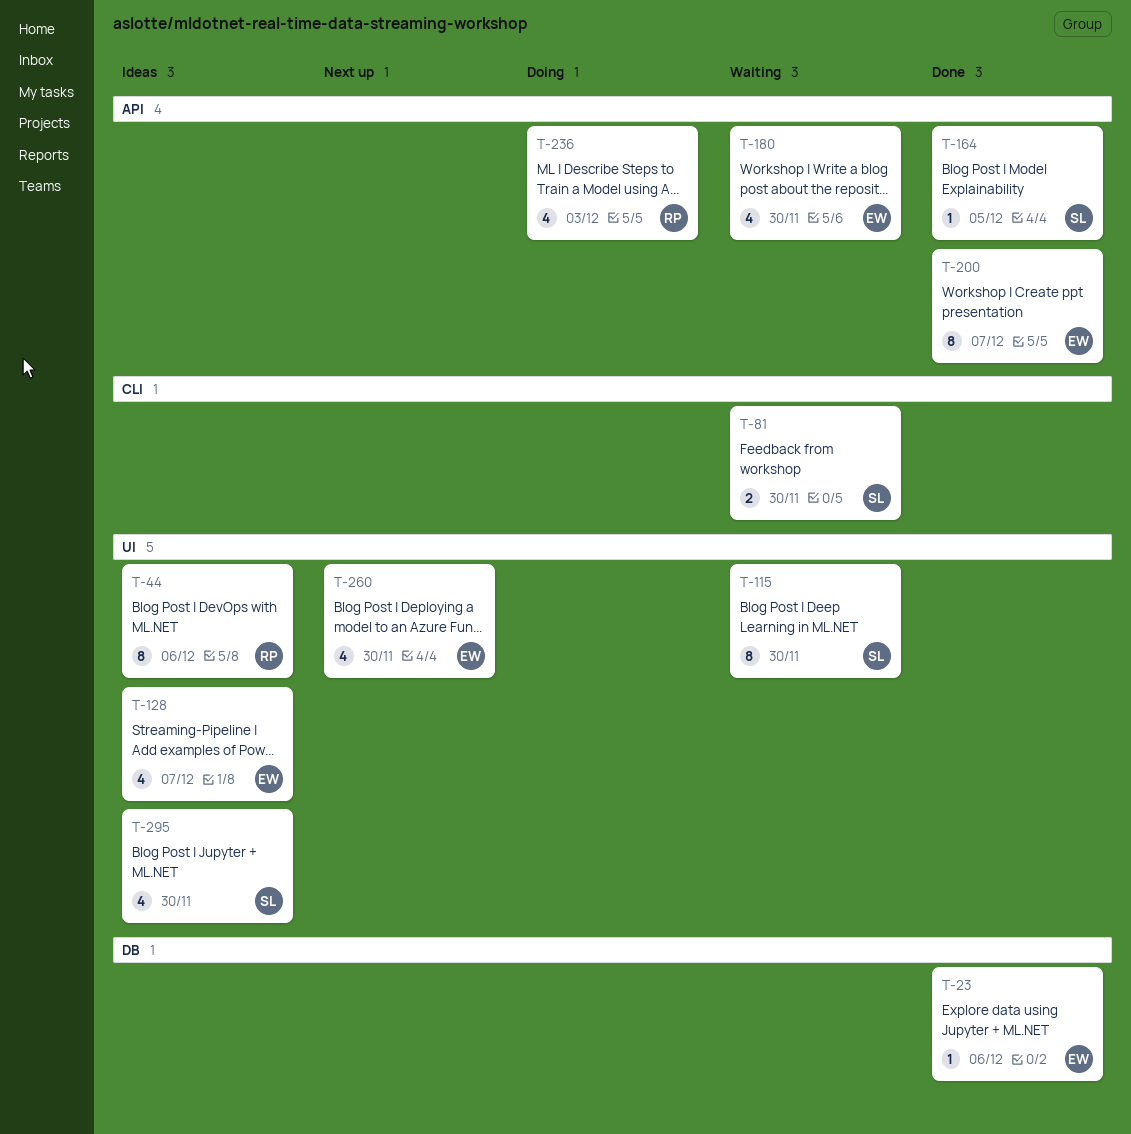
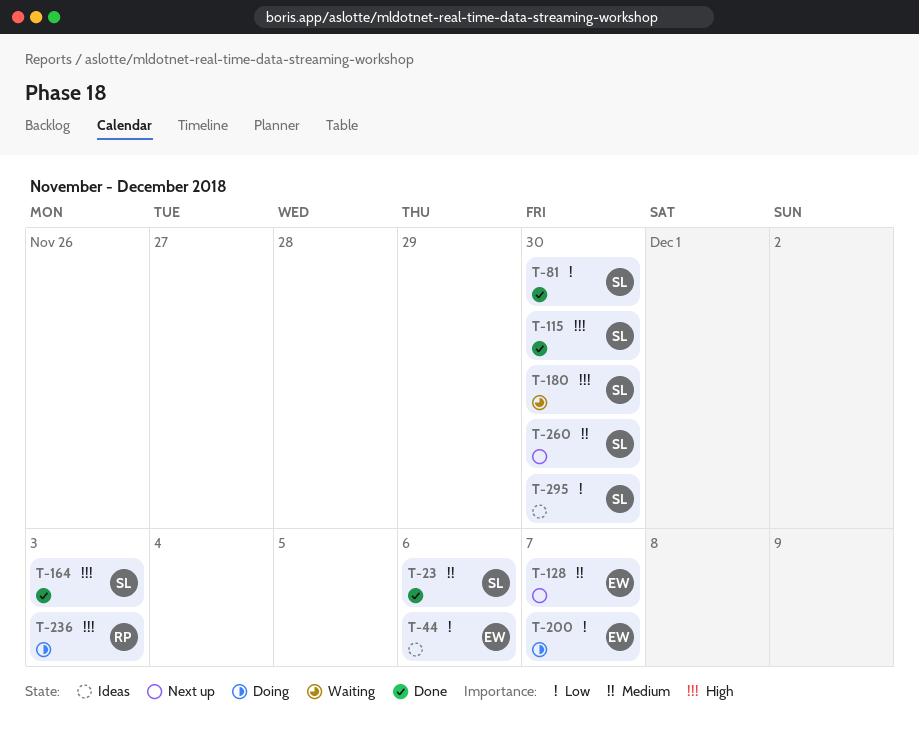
T-23, owner: EW -> SL
T-44, owner: RP -> EW
T-81, status: Waiting -> Done
T-115, status: Waiting -> Done
T-128, status: Ideas -> Next up
T-164, due: Dec 5 -> Dec 3
T-180, owner: EW -> SL
T-200, status: Done -> Doing
T-260, owner: EW -> SL

